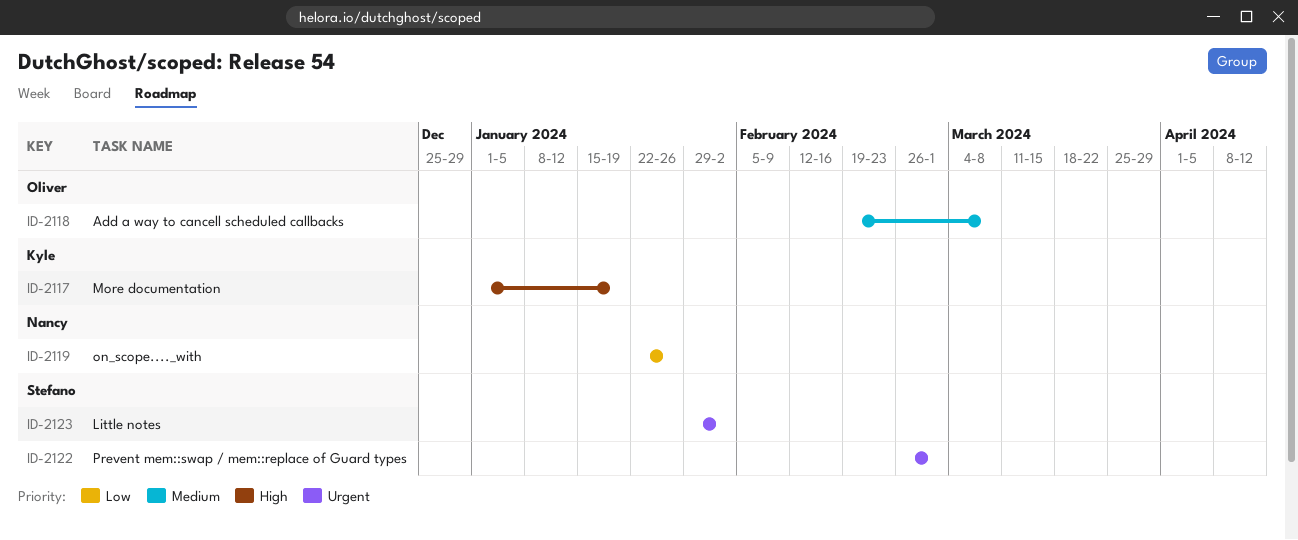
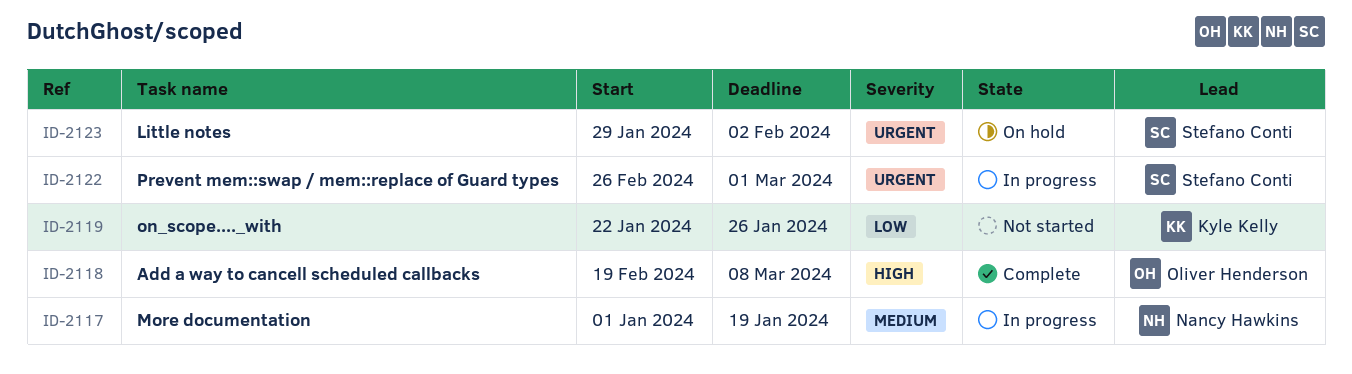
ID-2117, owner: Kyle Kelly -> Nancy Hawkins
ID-2117, priority: High -> Medium
ID-2118, priority: Medium -> High
ID-2119, owner: Nancy Hawkins -> Kyle Kelly

